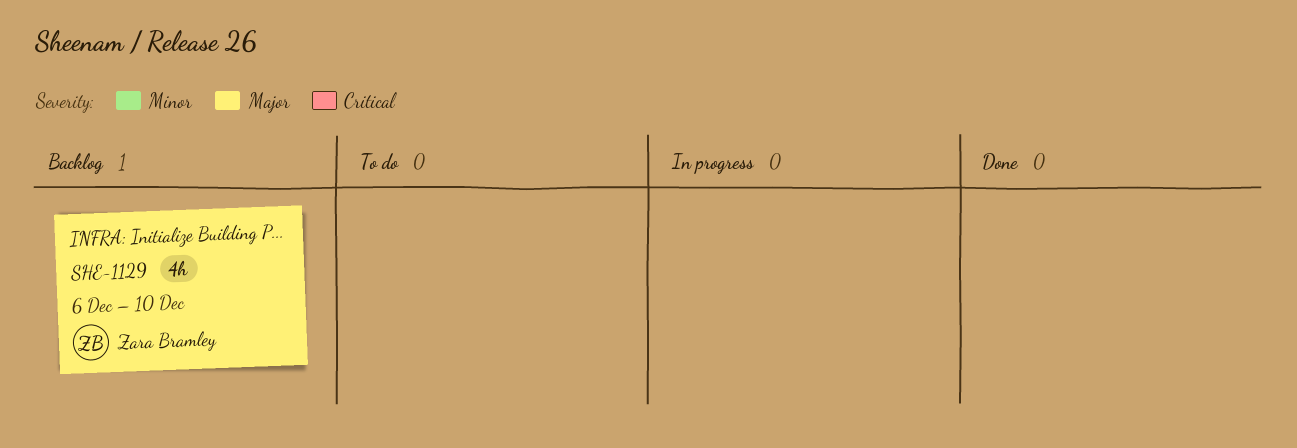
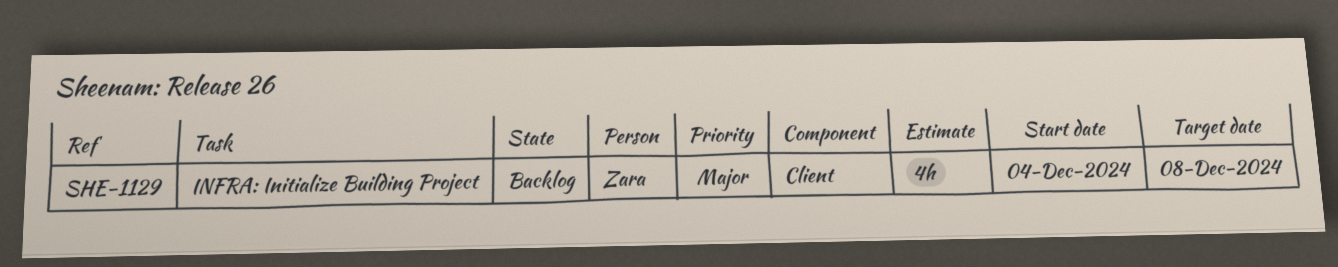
SHE-1129, start: Dec 6 -> Dec 4
SHE-1129, due: Dec 10 -> Dec 8

